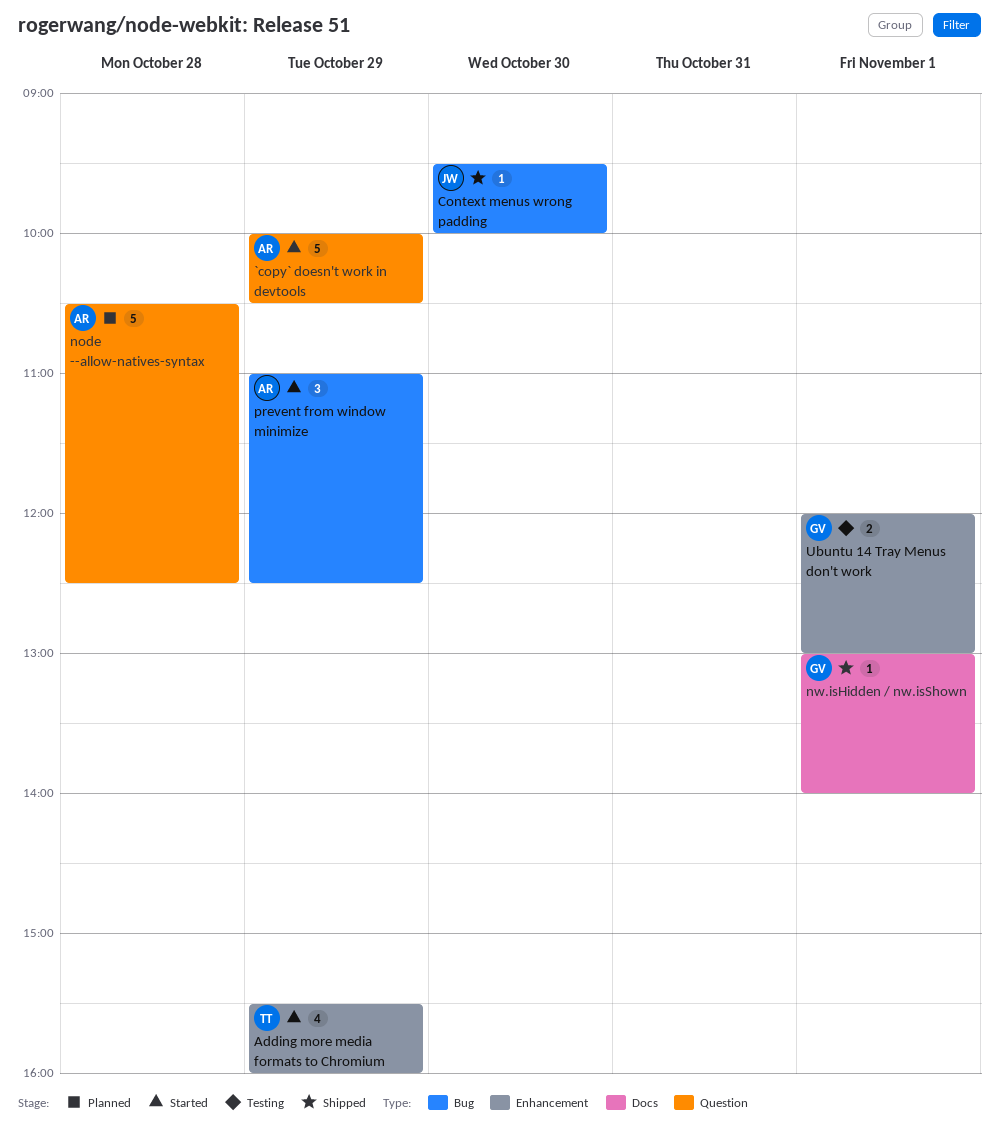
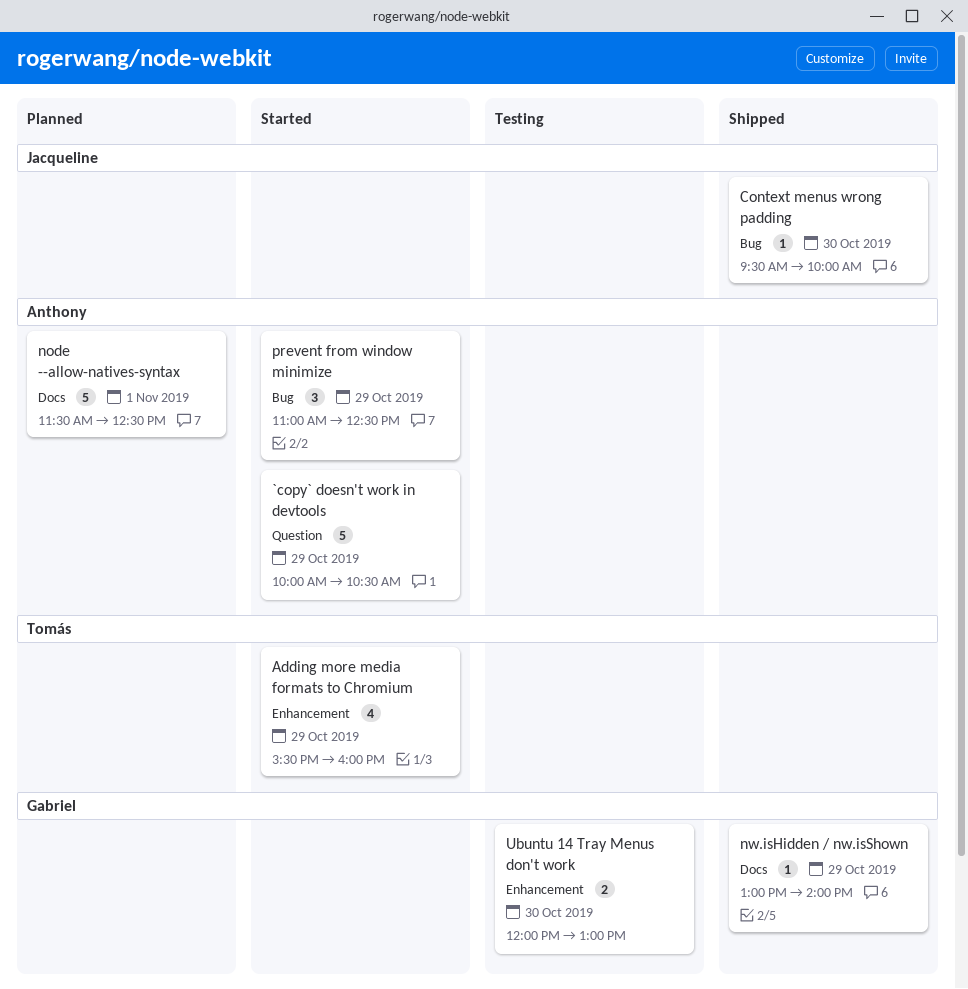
node --allow-natives-syntax, label: Question -> Docs
node --allow-natives-syntax, day: Oct 28 -> Nov 1
node --allow-natives-syntax, begins: 10:30 -> 11:30
nw.isHidden / nw.isShown, day: Nov 1 -> Oct 29
Ubuntu 14 Tray Menus don't work, day: Nov 1 -> Oct 30

